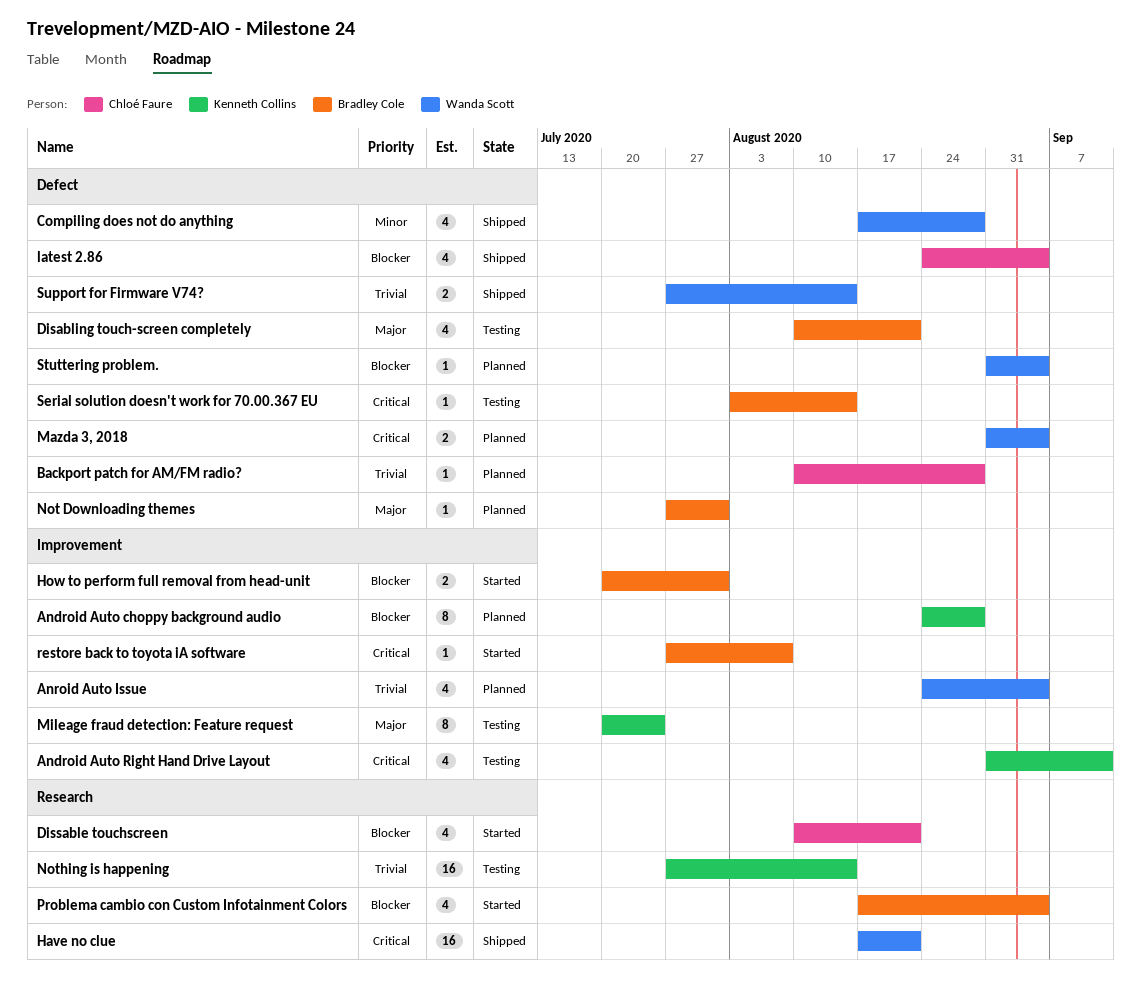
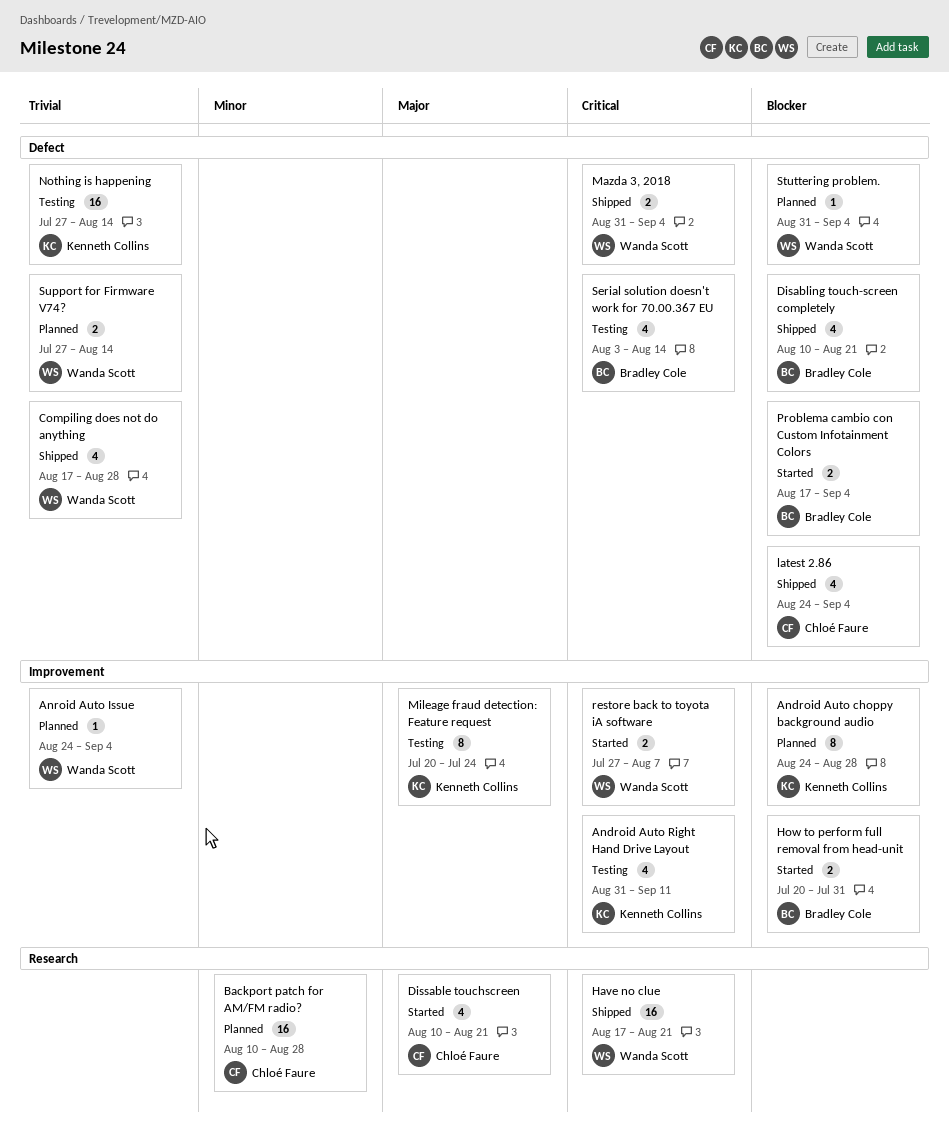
Anroid Auto Issue, estimate: 4 -> 1
Backport patch for AM/FM radio?, priority: Trivial -> Minor
Backport patch for AM/FM radio?, label: Defect -> Research
Backport patch for AM/FM radio?, estimate: 1 -> 16
Compiling does not do anything, priority: Minor -> Trivial
Disabling touch-screen completely, status: Testing -> Shipped
Disabling touch-screen completely, priority: Major -> Blocker
Dissable touchscreen, priority: Blocker -> Major
Mazda 3, 2018, status: Planned -> Shipped
Not Downloading themes: present -> none
Nothing is happening, label: Research -> Defect
Problema cambio con Custom Infotainment Colors, label: Research -> Defect
Problema cambio con Custom Infotainment Colors, estimate: 4 -> 2
restore back to toyota iA software, owner: Bradley Cole -> Wanda Scott
restore back to toyota iA software, estimate: 1 -> 2
Serial solution doesn't work for 70.00.367 EU, estimate: 1 -> 4
Support for Firmware V74?, status: Shipped -> Planned

